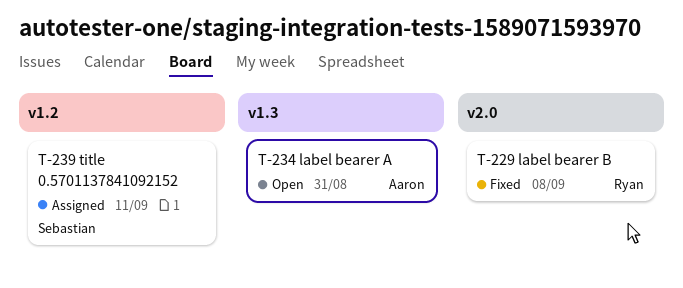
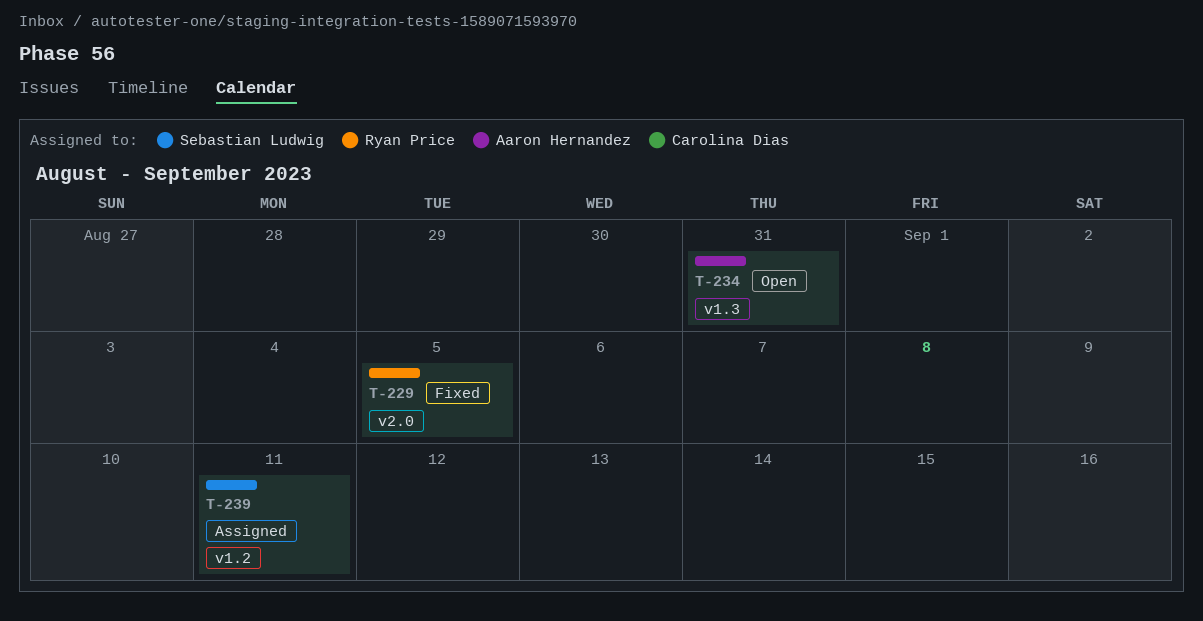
T-229, due: Sep 8 -> Sep 5

